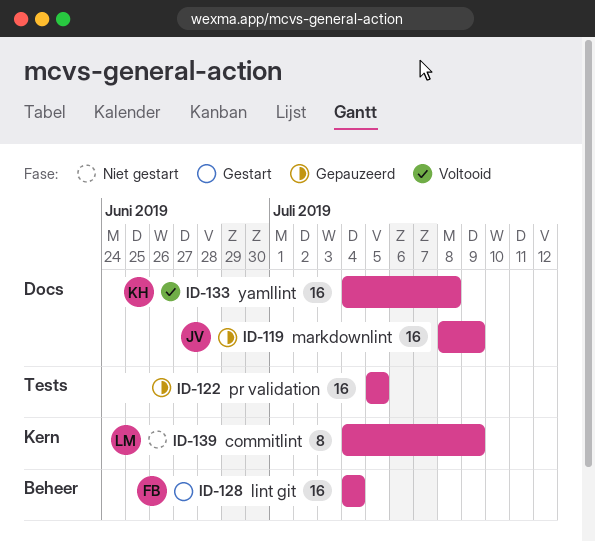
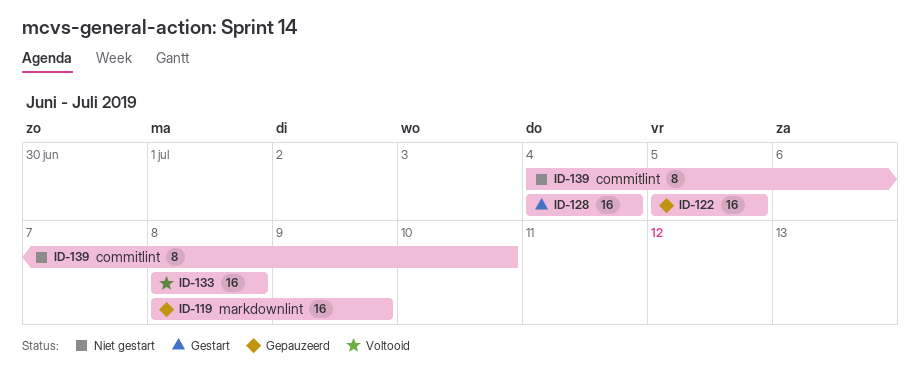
ID-133, start: Jul 4 -> Jul 8
ID-139, due: Jul 9 -> Jul 10

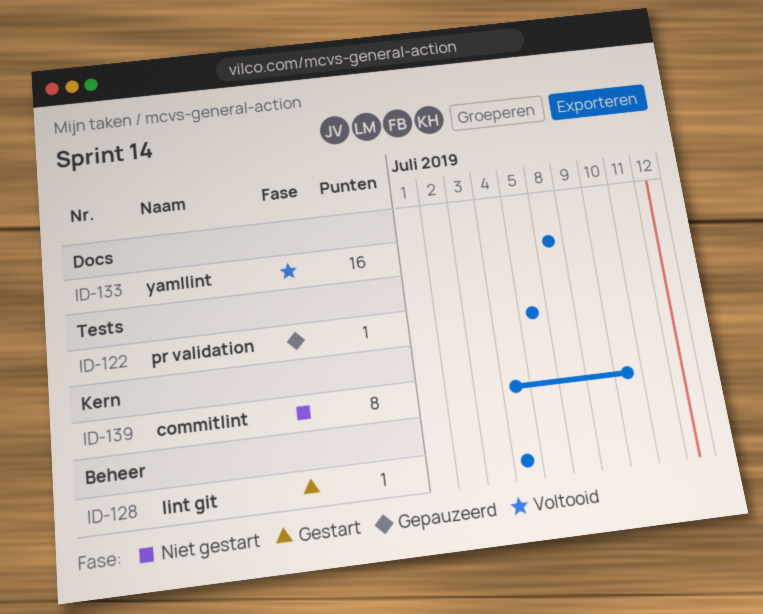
ID-119: present -> none
ID-122, estimate: 16 -> 1
ID-128, estimate: 16 -> 1

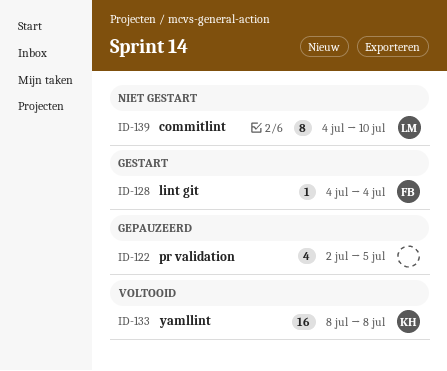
ID-122, estimate: 1 -> 4
ID-122, start: Jul 5 -> Jul 2

